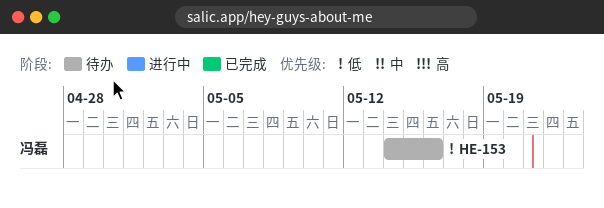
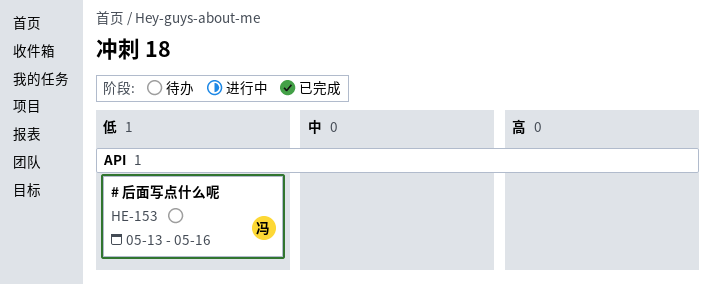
HE-153, start: May 14 -> May 13

